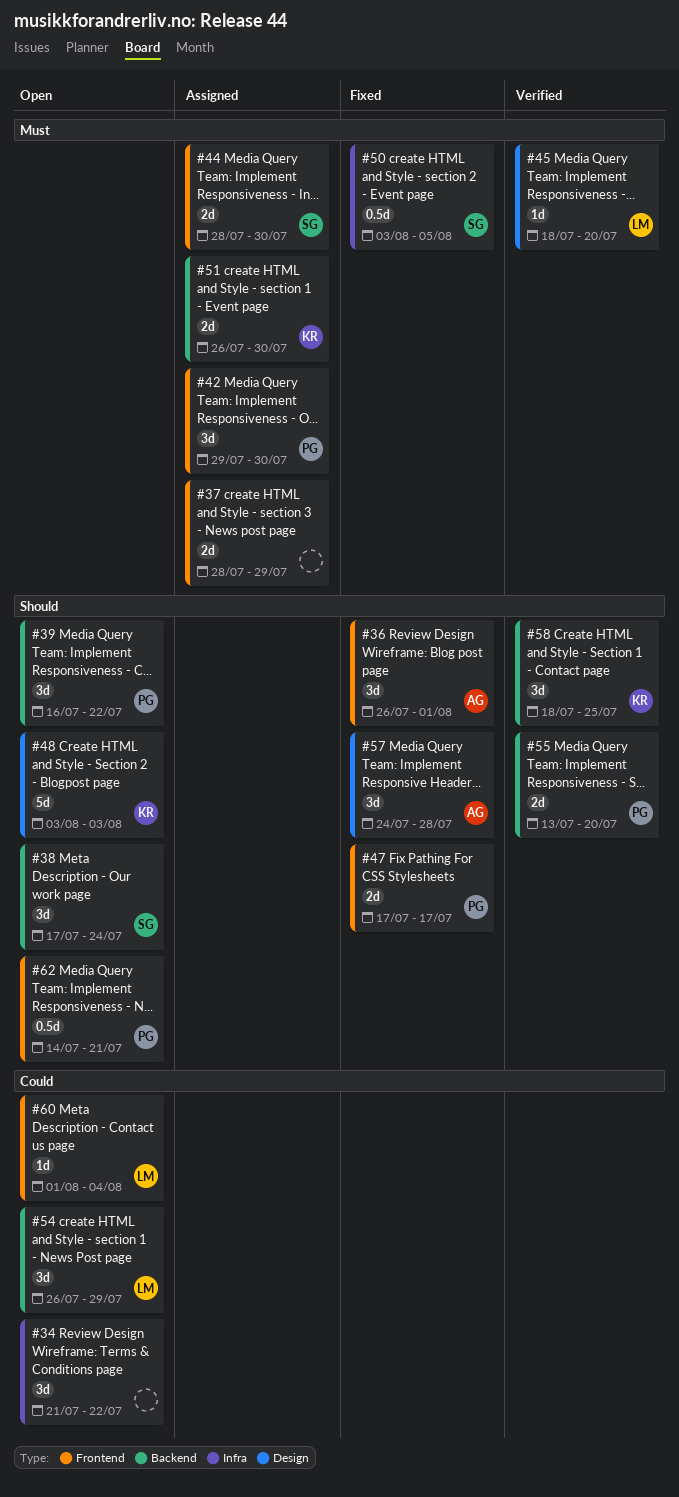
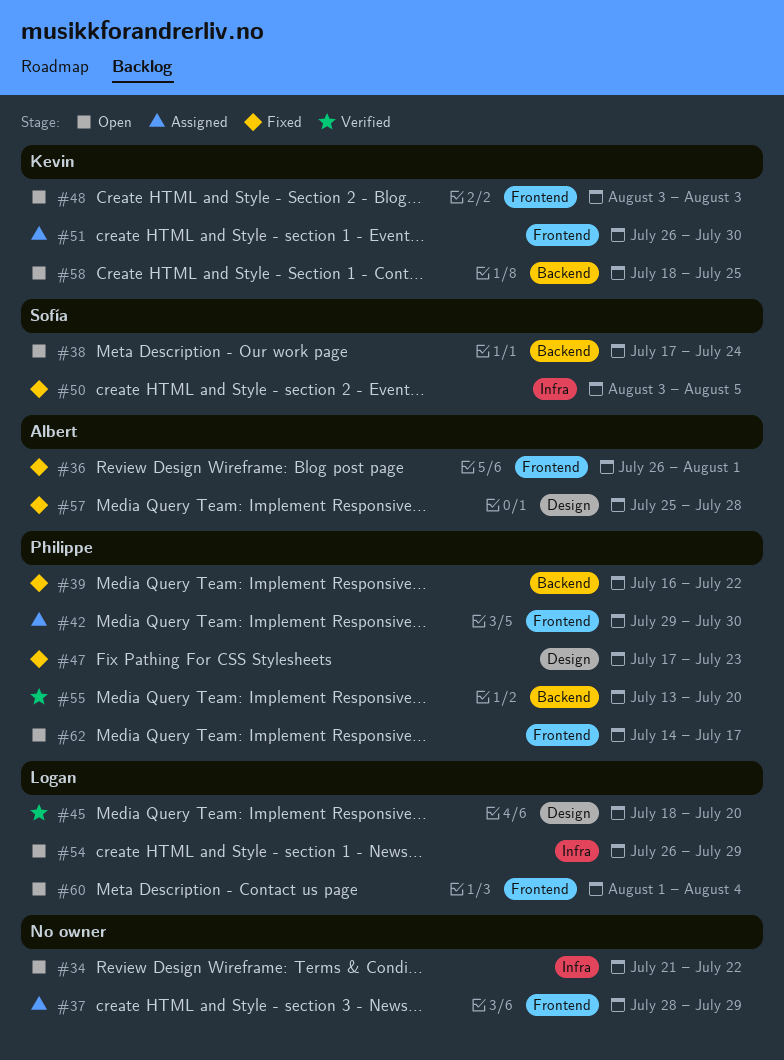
#39, status: Open -> Fixed
#44: present -> none
#47, label: Frontend -> Design
#47, due: Jul 17 -> Jul 23
#48, label: Design -> Frontend
#51, label: Backend -> Frontend
#54, label: Backend -> Infra
#57, start: Jul 24 -> Jul 25
#58, status: Verified -> Open
#62, due: Jul 21 -> Jul 17

